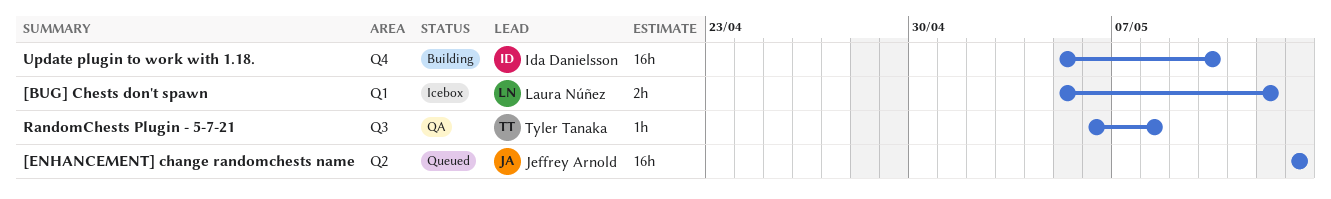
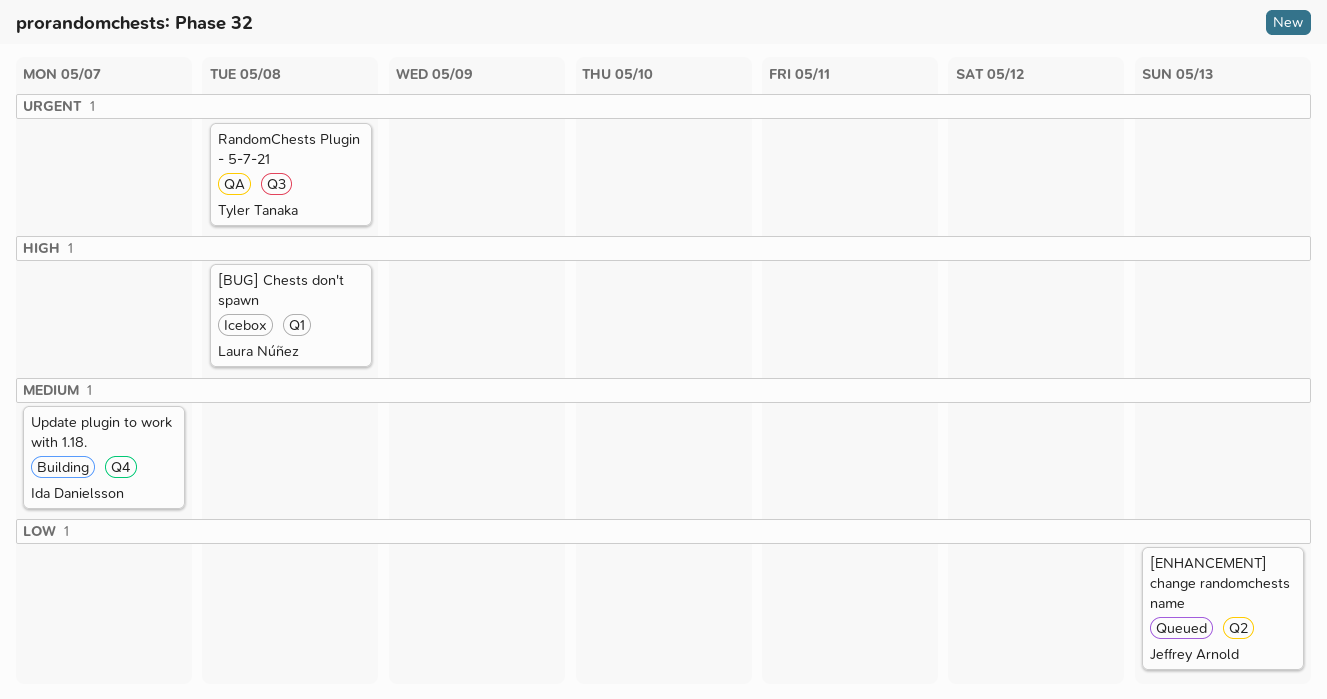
[BUG] Chests don't spawn, due: May 12 -> May 8
Update plugin to work with 1.18., due: May 10 -> May 7

